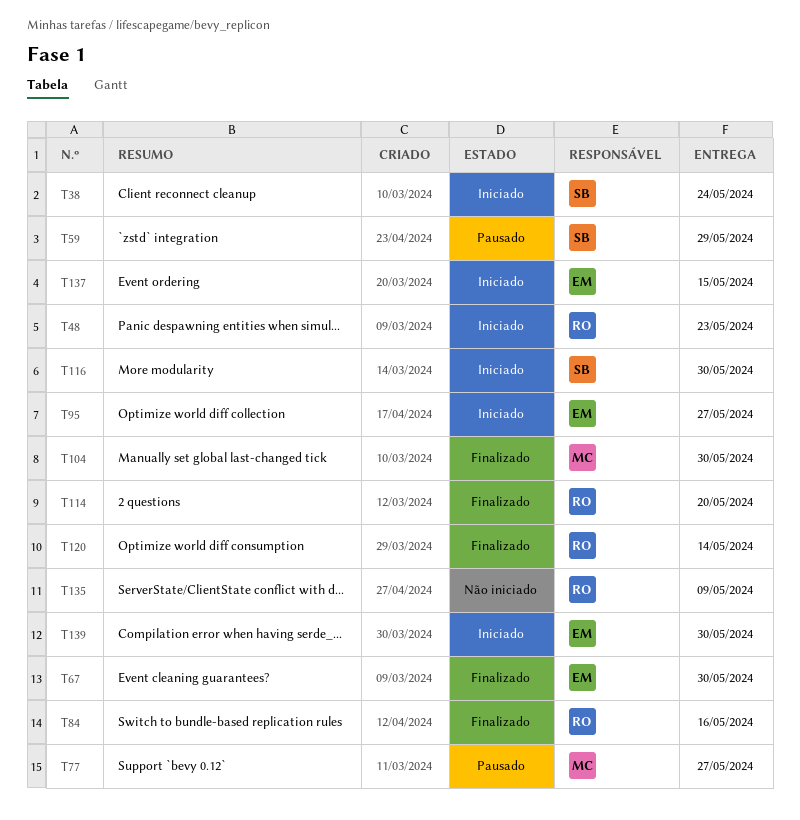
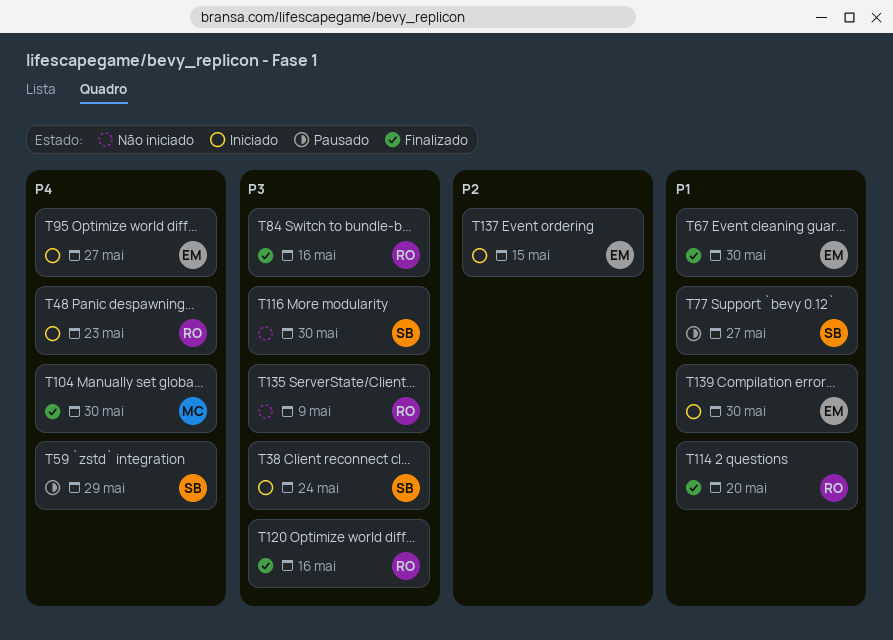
T77, owner: MC -> SB
T116, status: Iniciado -> Não iniciado
T120, due: May 14 -> May 16

